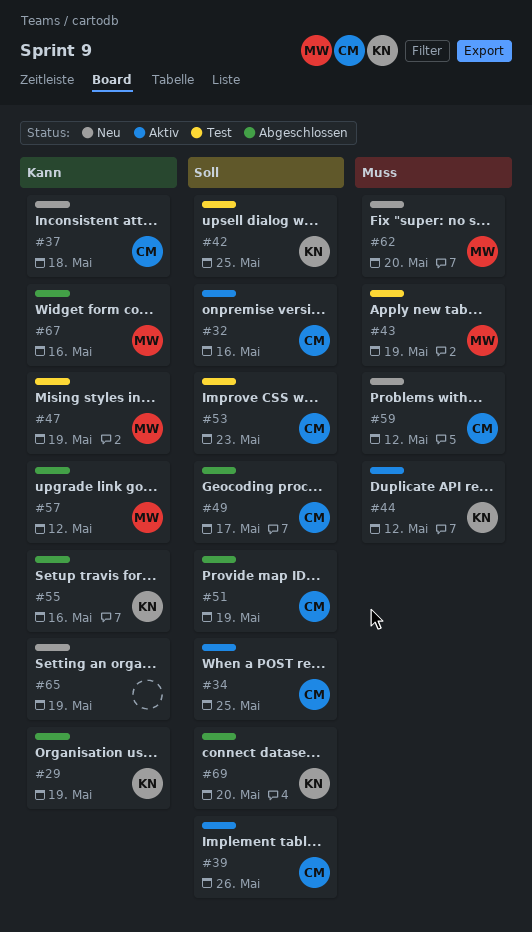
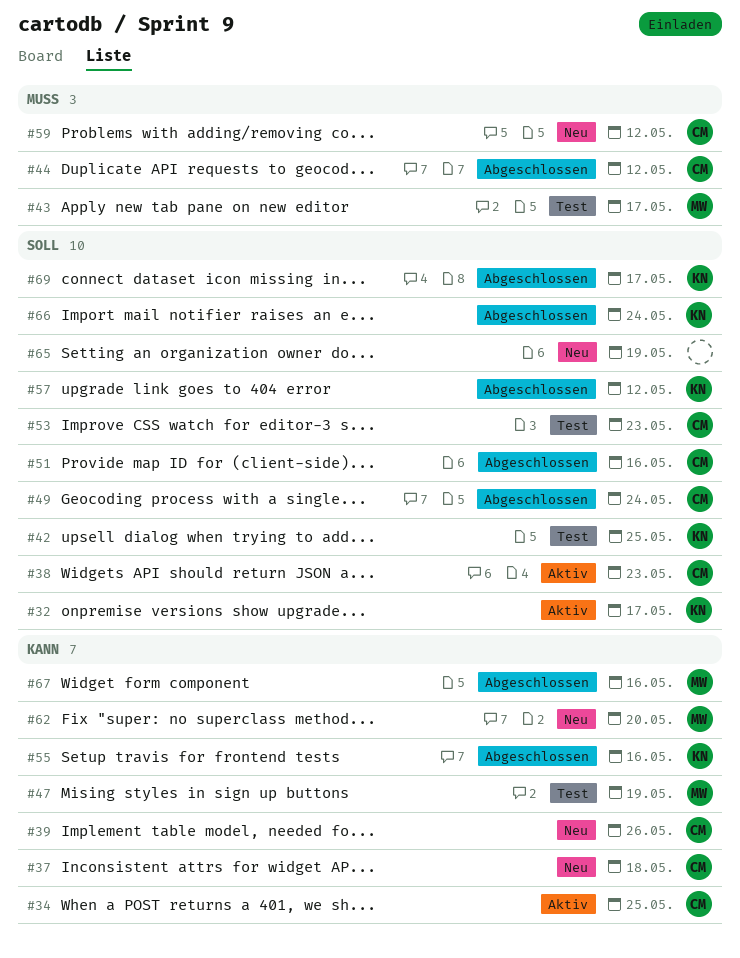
#29: present -> none
#32, owner: CM -> KN
#32, due: May 16 -> May 17
#34, priority: Soll -> Kann
#38: none -> present
#39, status: Aktiv -> Neu
#39, priority: Soll -> Kann
#43, due: May 19 -> May 17
#44, status: Aktiv -> Abgeschlossen
#44, owner: KN -> CM
#49, due: May 17 -> May 24
#51, due: May 19 -> May 16
#57, owner: MW -> KN
#57, priority: Kann -> Soll
#62, priority: Muss -> Kann
#65, priority: Kann -> Soll
#66: none -> present
#69, due: May 20 -> May 17

